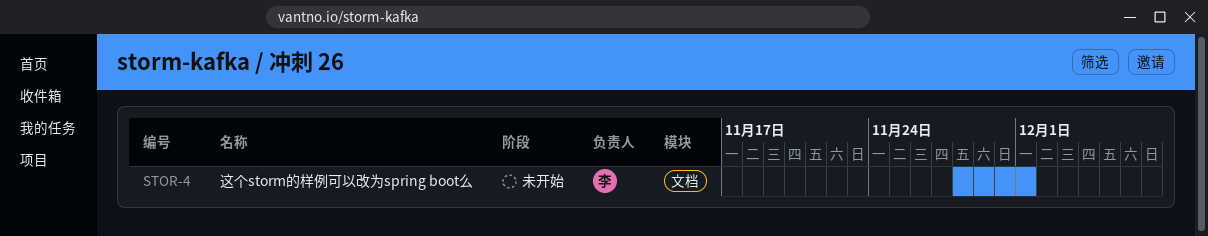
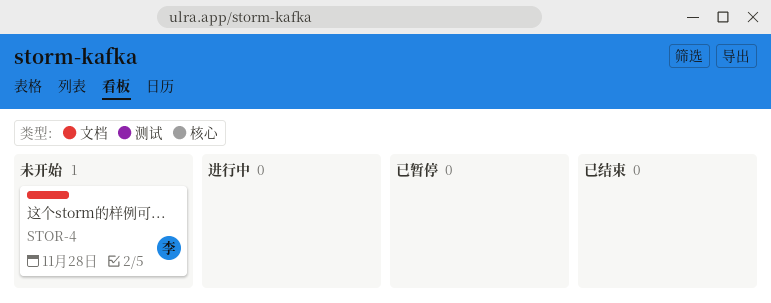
STOR-4, due: Dec 1 -> Nov 28

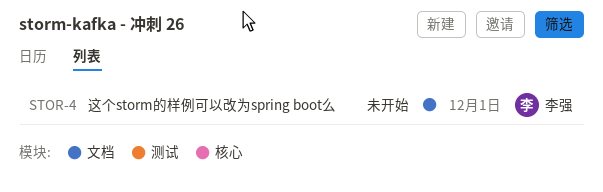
STOR-4, due: Nov 28 -> Dec 1

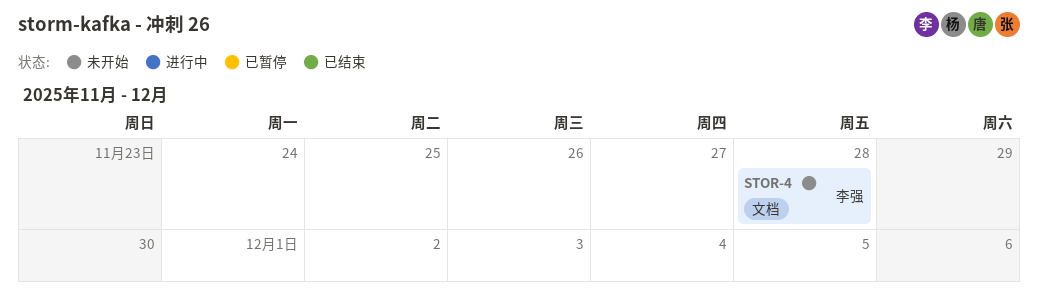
STOR-4, due: Dec 1 -> Nov 28

